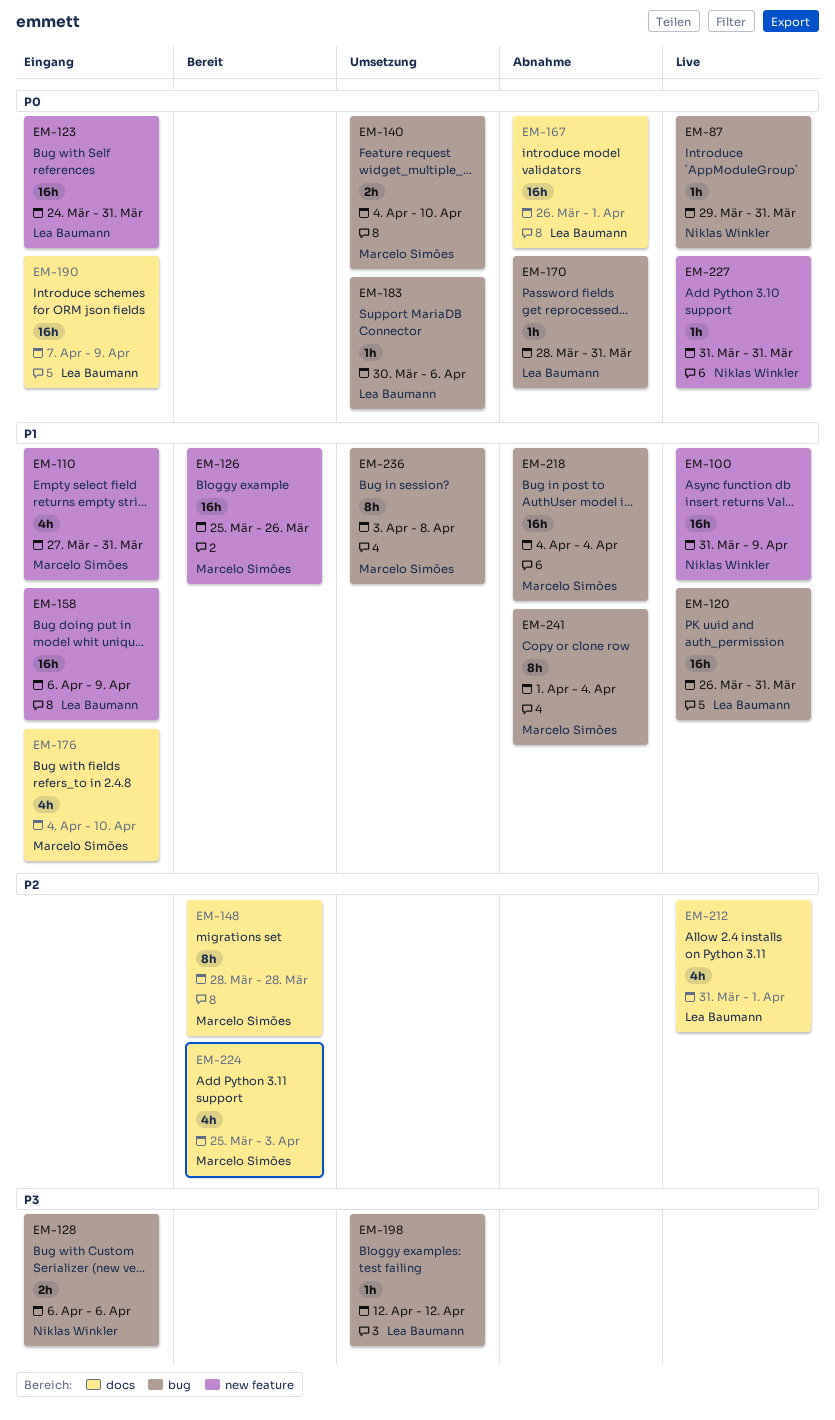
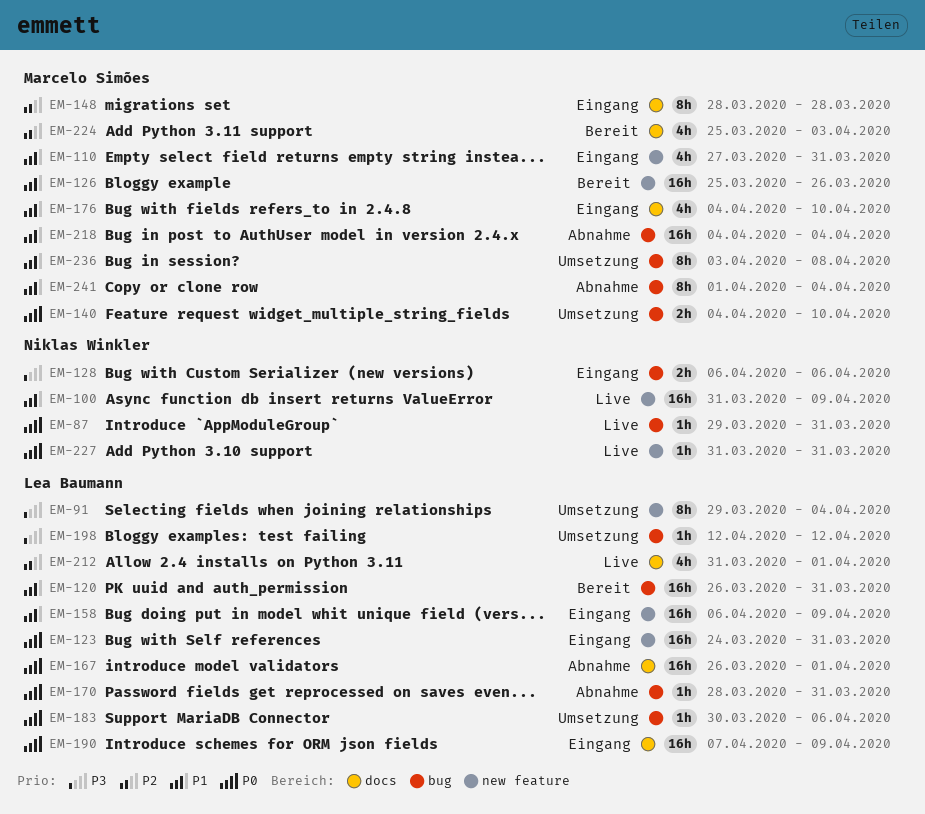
EM-91: none -> present
EM-120, status: Live -> Bereit
EM-148, status: Bereit -> Eingang

